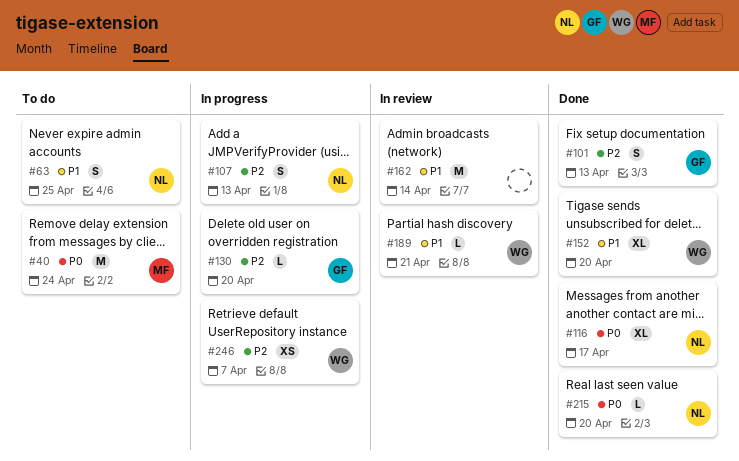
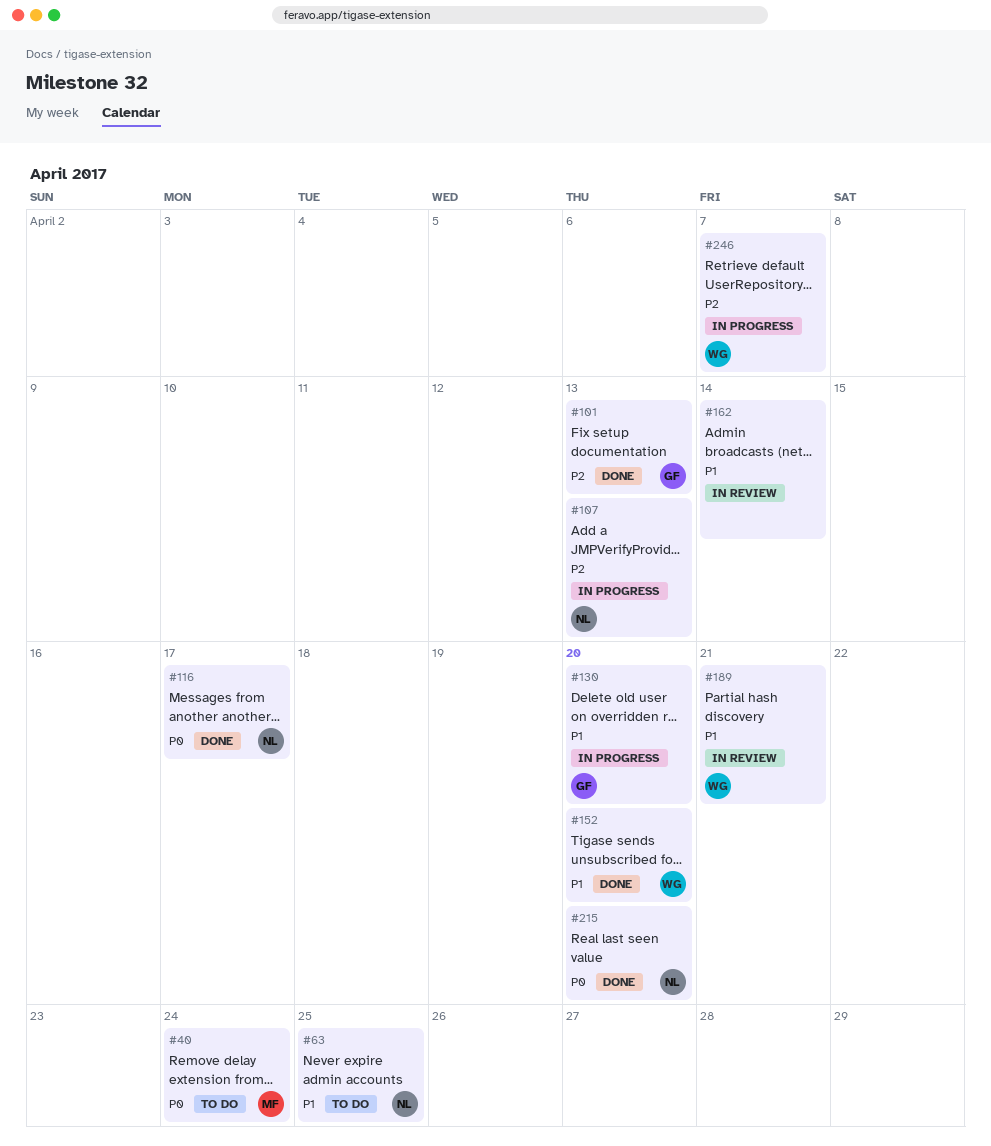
#130, priority: P2 -> P1

